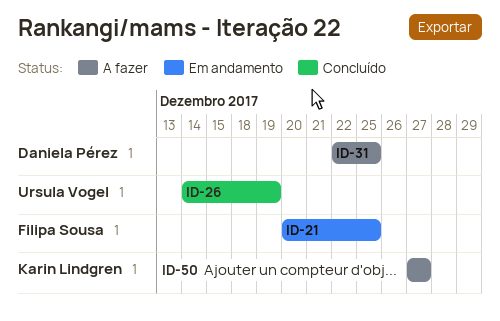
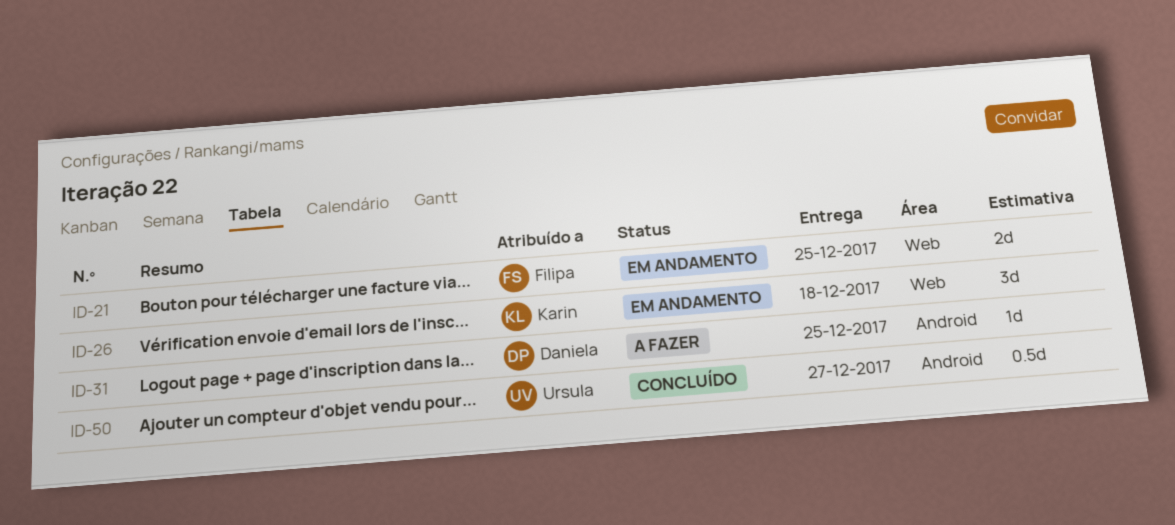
ID-26, status: Concluído -> Em andamento
ID-26, owner: Ursula Vogel -> Karin Lindgren
ID-26, due: Dec 19 -> Dec 18
ID-50, status: A fazer -> Concluído
ID-50, owner: Karin Lindgren -> Ursula Vogel

